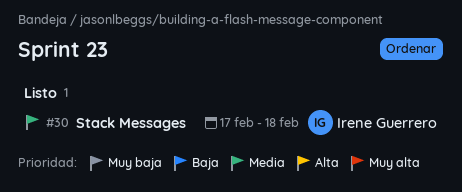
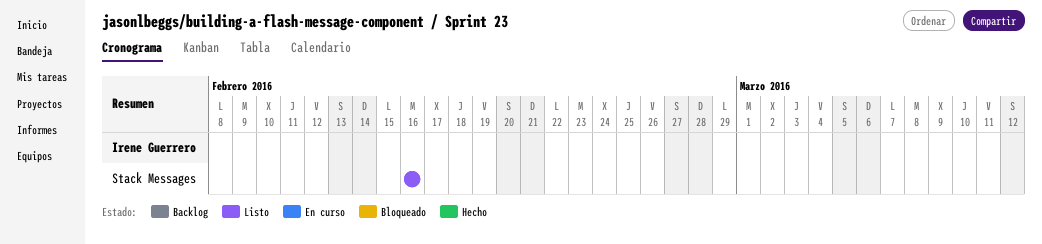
Stack Messages, start: Feb 17 -> Feb 16
Stack Messages, due: Feb 18 -> Feb 16

